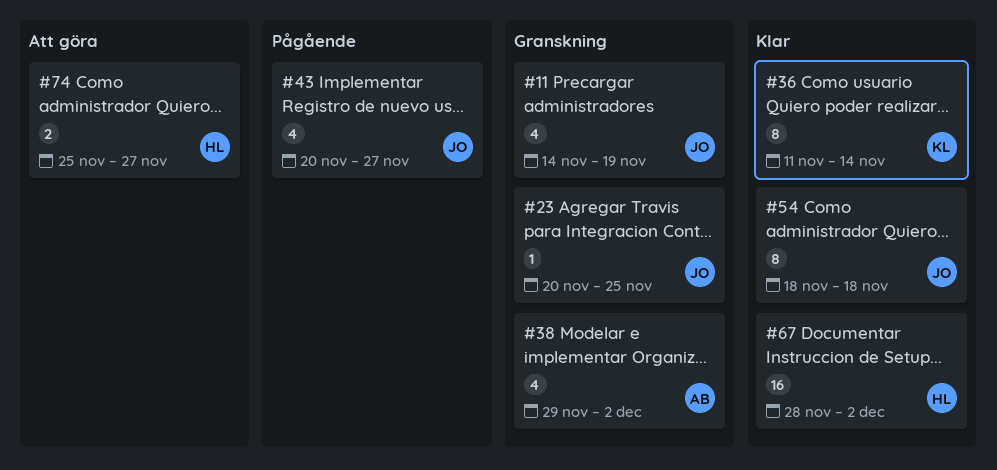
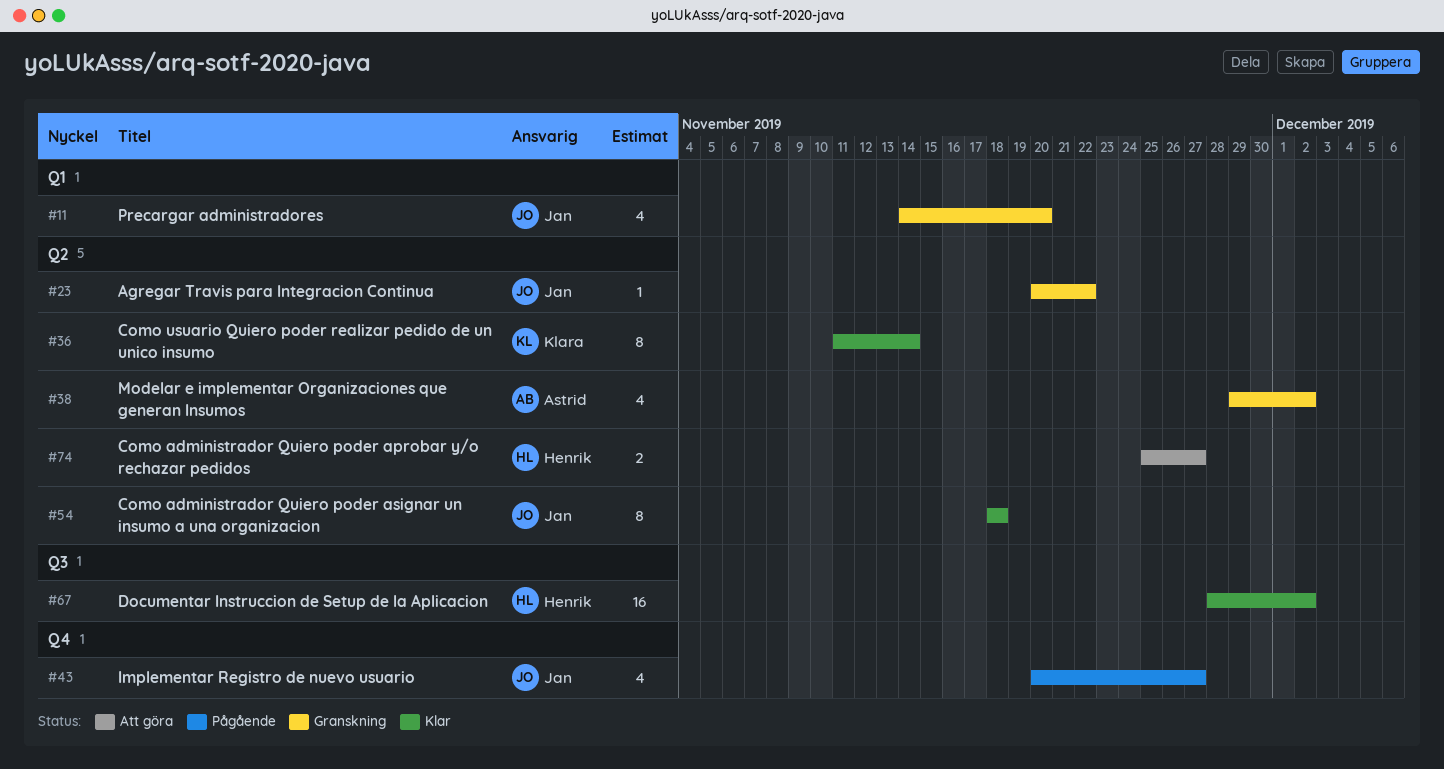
#11, due: Nov 19 -> Nov 20
#23, due: Nov 25 -> Nov 22

